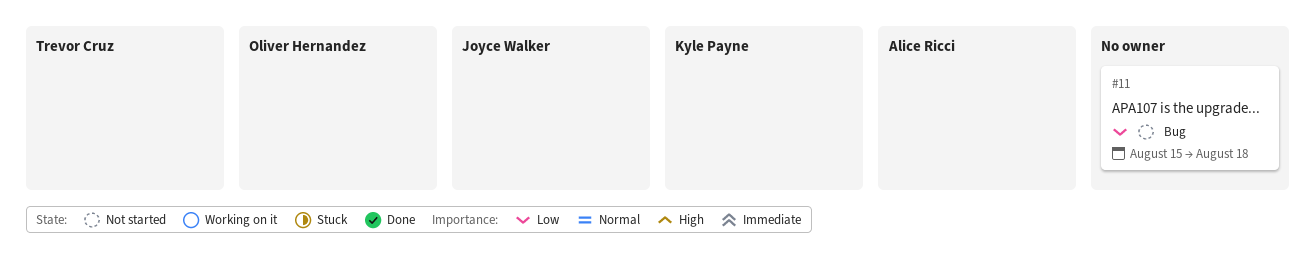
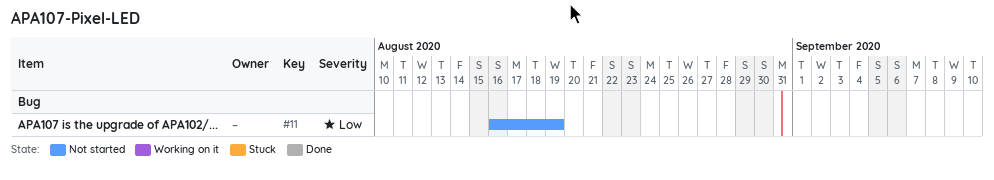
#11, start: Aug 15 -> Aug 16
#11, due: Aug 18 -> Aug 19

